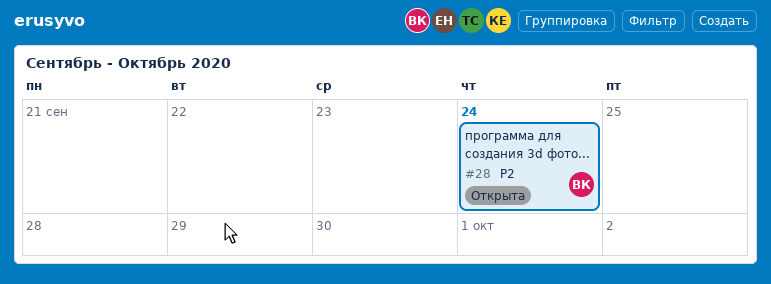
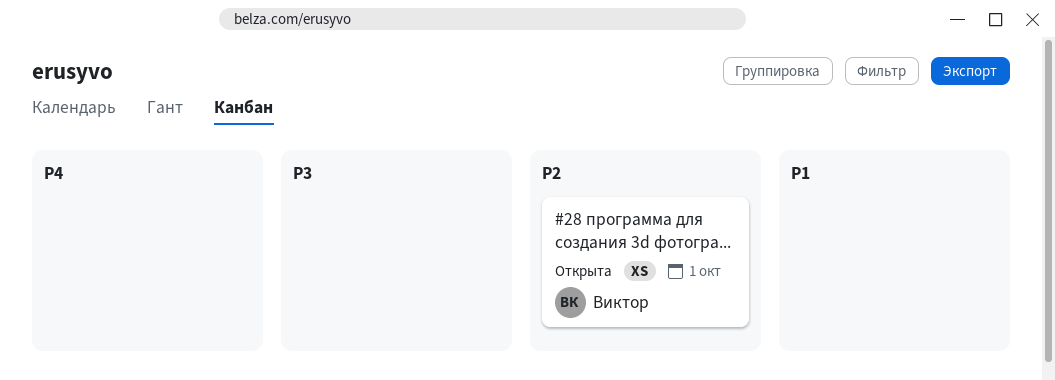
#28, due: Sep 24 -> Oct 1

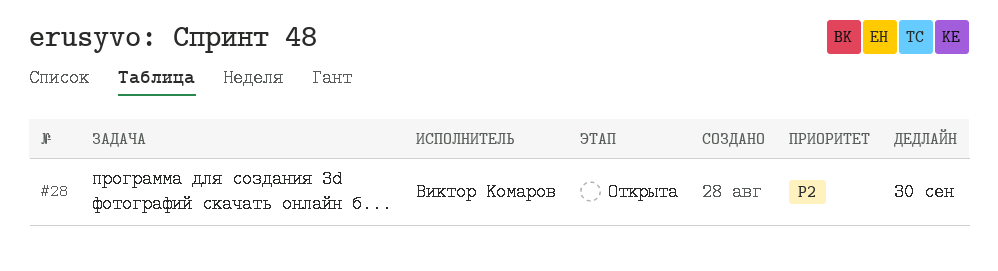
#28, due: Oct 1 -> Sep 30

